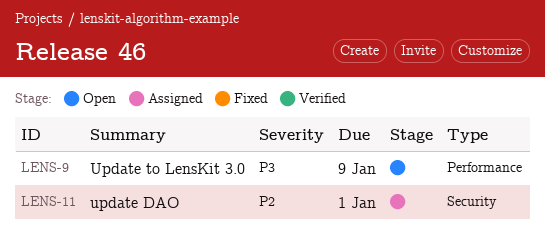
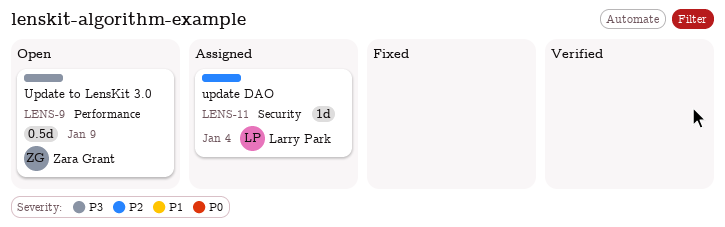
LENS-11, due: Jan 1 -> Jan 4

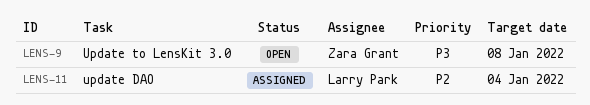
LENS-9, due: Jan 9 -> Jan 8

